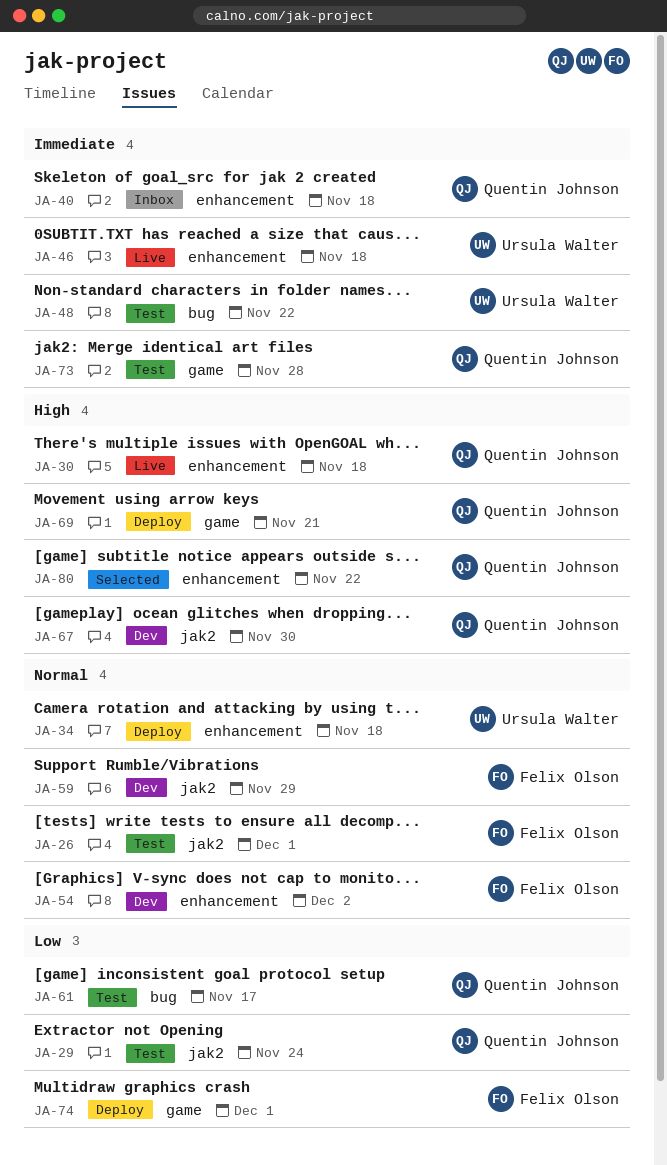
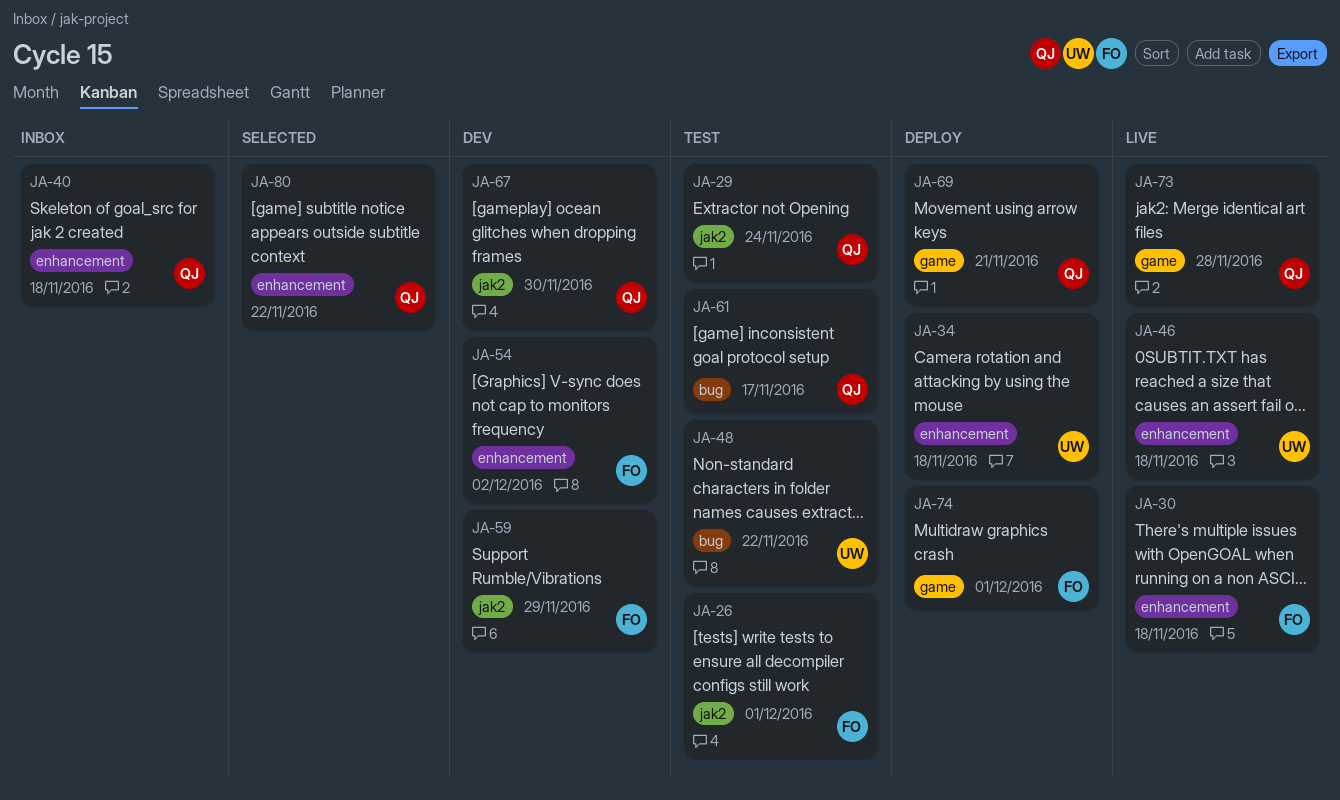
JA-30, owner: Quentin Johnson -> Felix Olson
JA-73, status: Test -> Live

